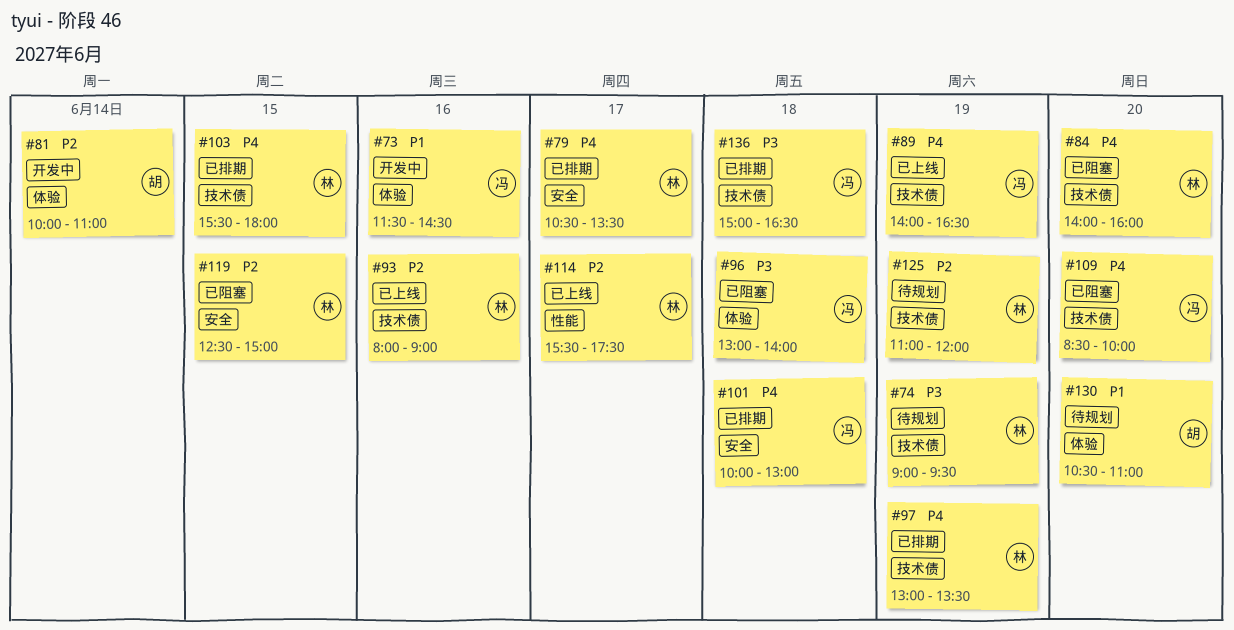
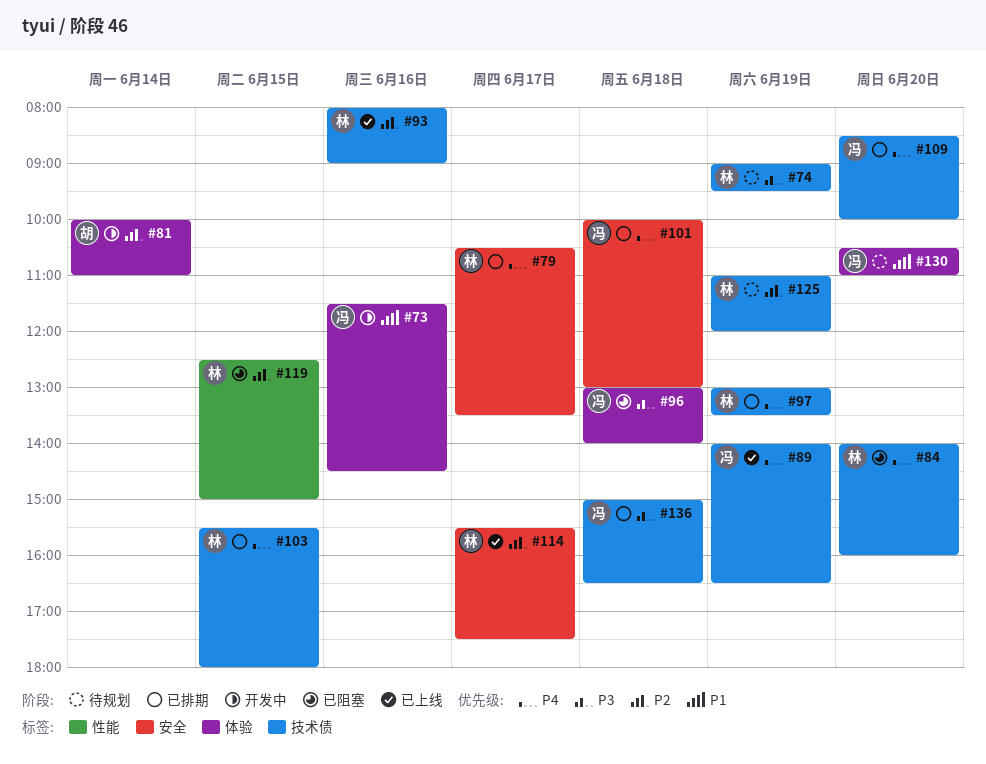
#109, status: 已阻塞 -> 已排期
#114, label: 性能 -> 安全
#119, label: 安全 -> 性能
#130, owner: 胡 -> 冯

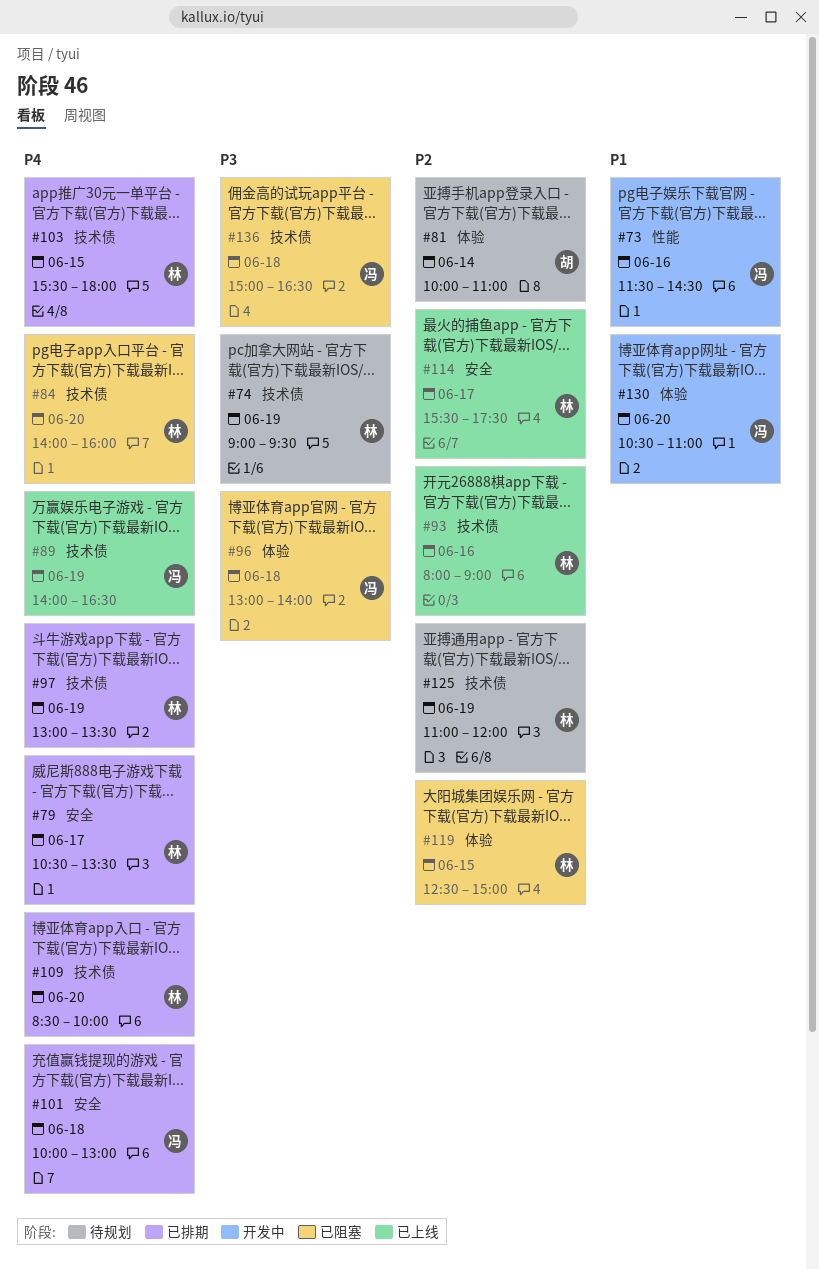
#73, label: 体验 -> 性能
#81, status: 开发中 -> 待规划
#109, owner: 冯 -> 林
#119, label: 性能 -> 体验
#130, status: 待规划 -> 开发中
#136, status: 已排期 -> 已阻塞

